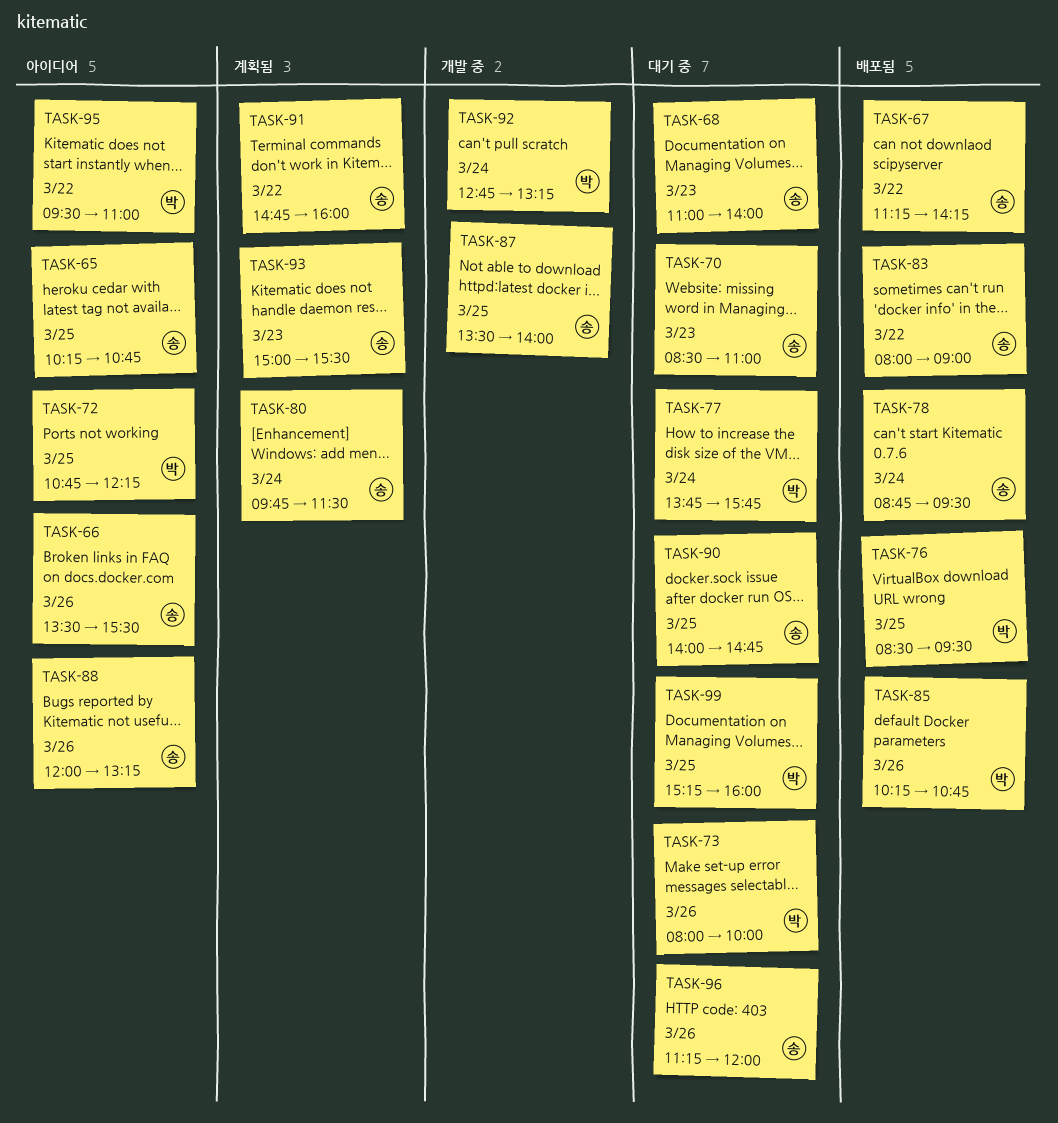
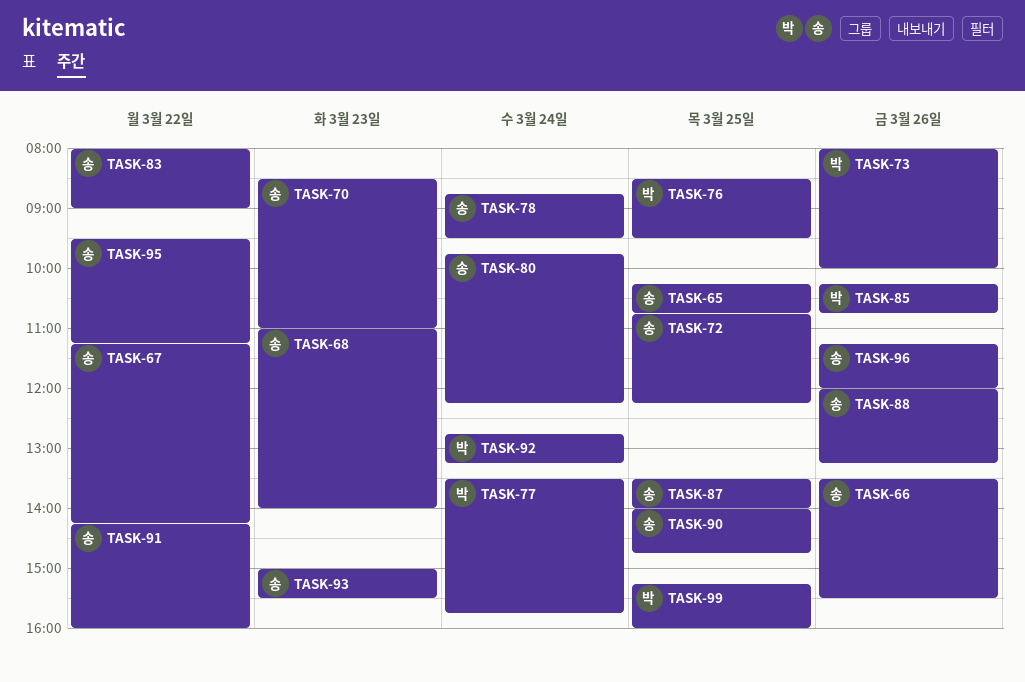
TASK-72, owner: 박 -> 송
TASK-77, begins: 13:45 -> 13:30
TASK-80, ends: 11:30 -> 12:15
TASK-91, begins: 14:45 -> 14:15
TASK-95, owner: 박 -> 송
TASK-95, ends: 11:00 -> 11:15

